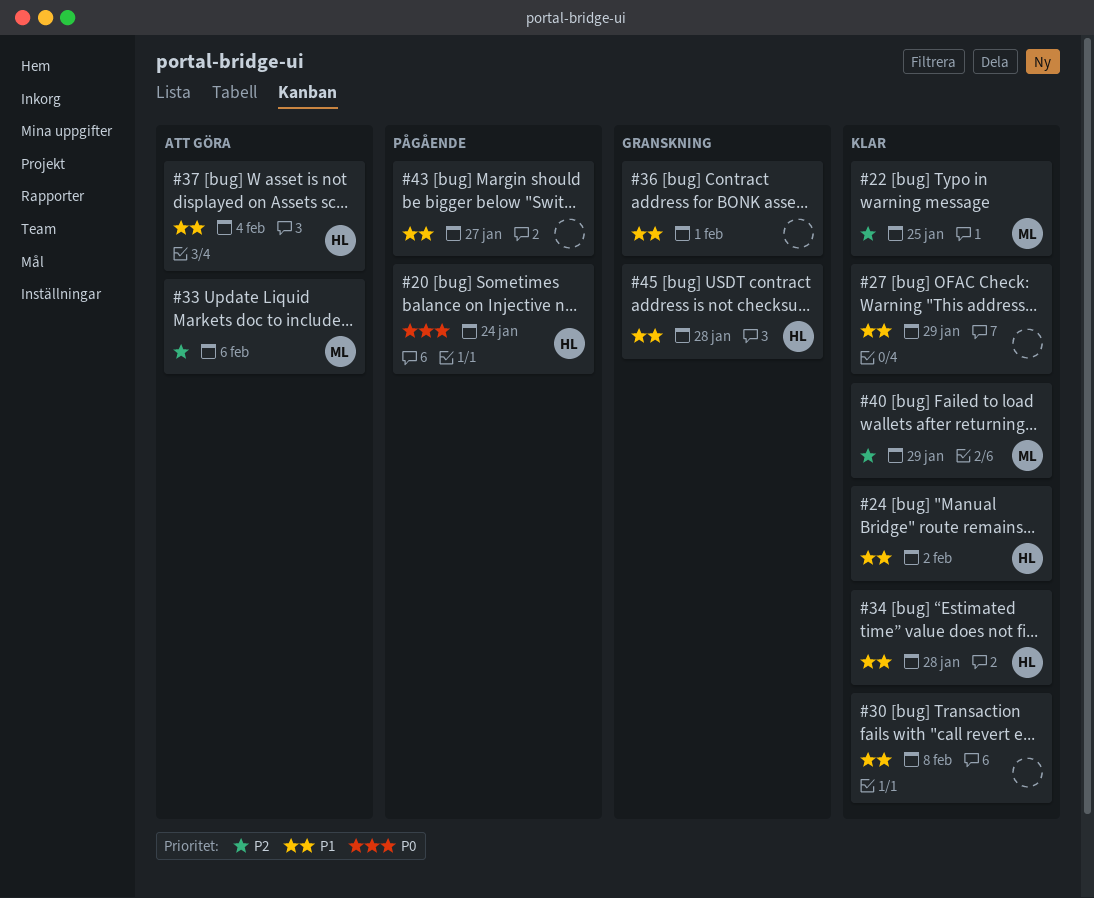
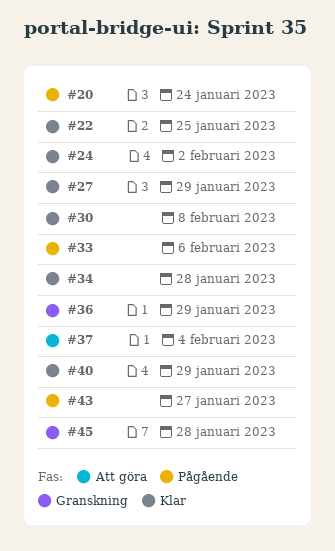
#33, status: Att göra -> Pågående
#36, due: Feb 1 -> Jan 29

